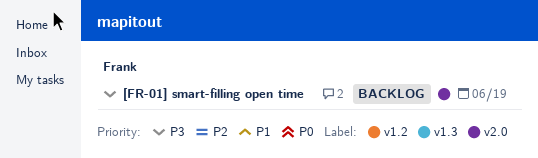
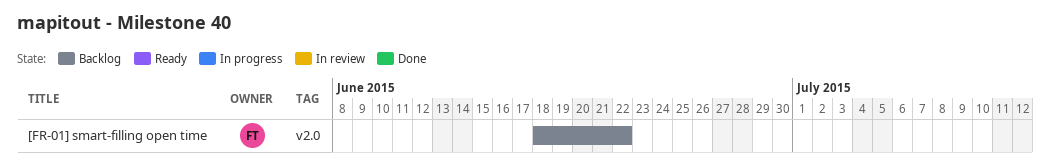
[FR-01] smart-filling open time, due: Jun 19 -> Jun 22

